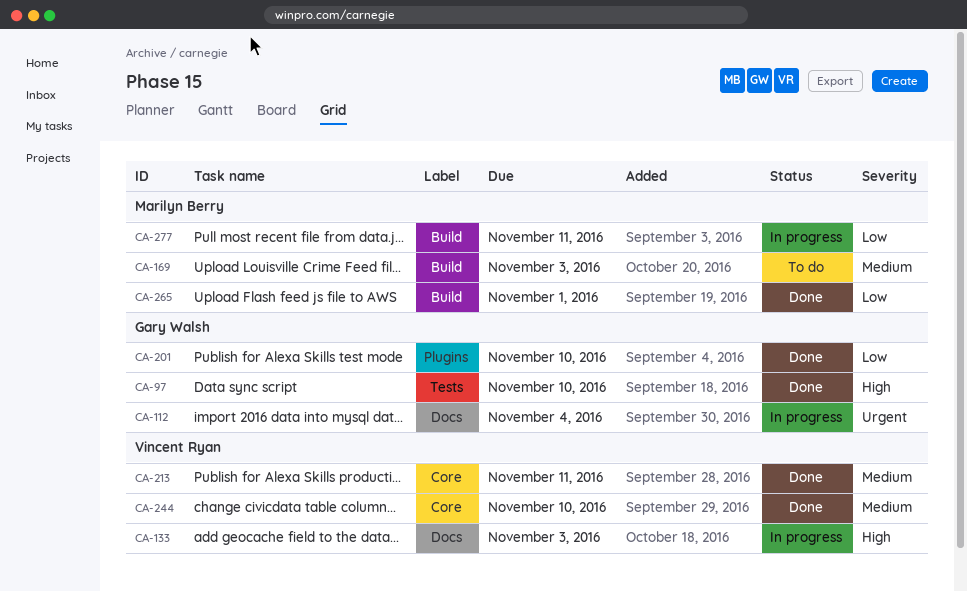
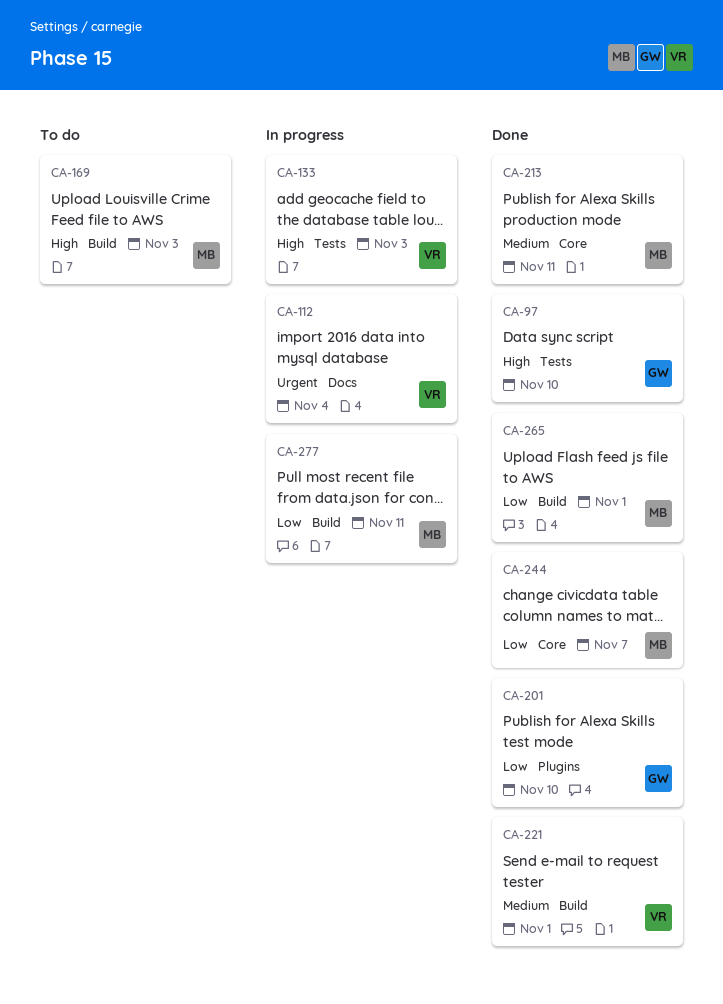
CA-112, owner: Gary Walsh -> Vincent Ryan
CA-133, label: Docs -> Tests
CA-169, priority: Medium -> High
CA-213, owner: Vincent Ryan -> Marilyn Berry
CA-221: none -> present
CA-244, owner: Vincent Ryan -> Marilyn Berry
CA-244, priority: Medium -> Low
CA-244, due: Nov 10 -> Nov 7

